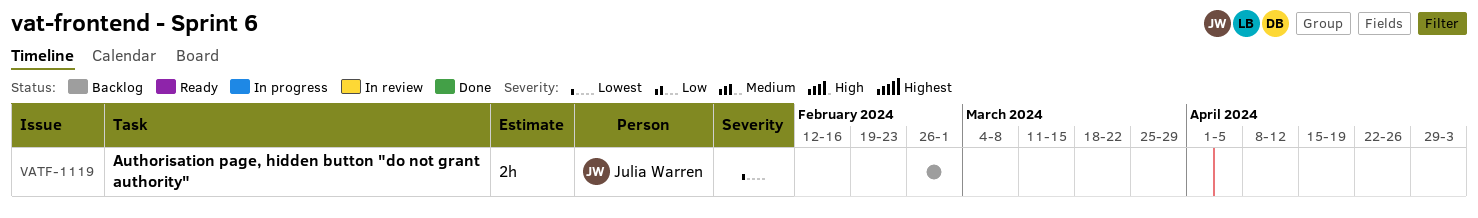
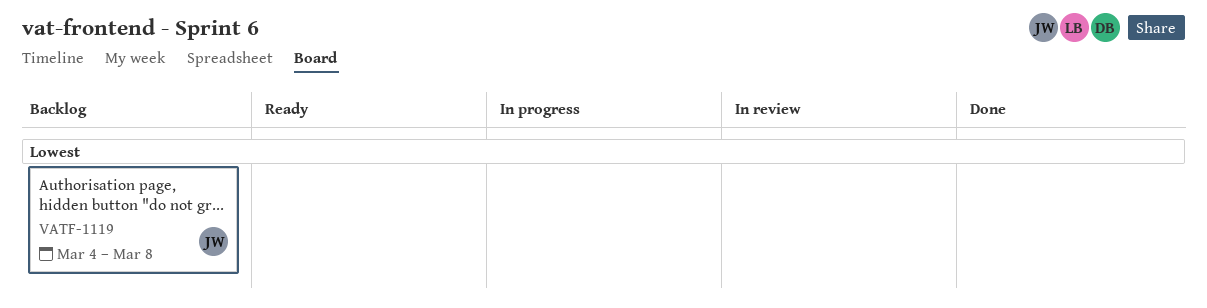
VATF-1119, start: Feb 26 -> Mar 4
VATF-1119, due: Mar 1 -> Mar 8

